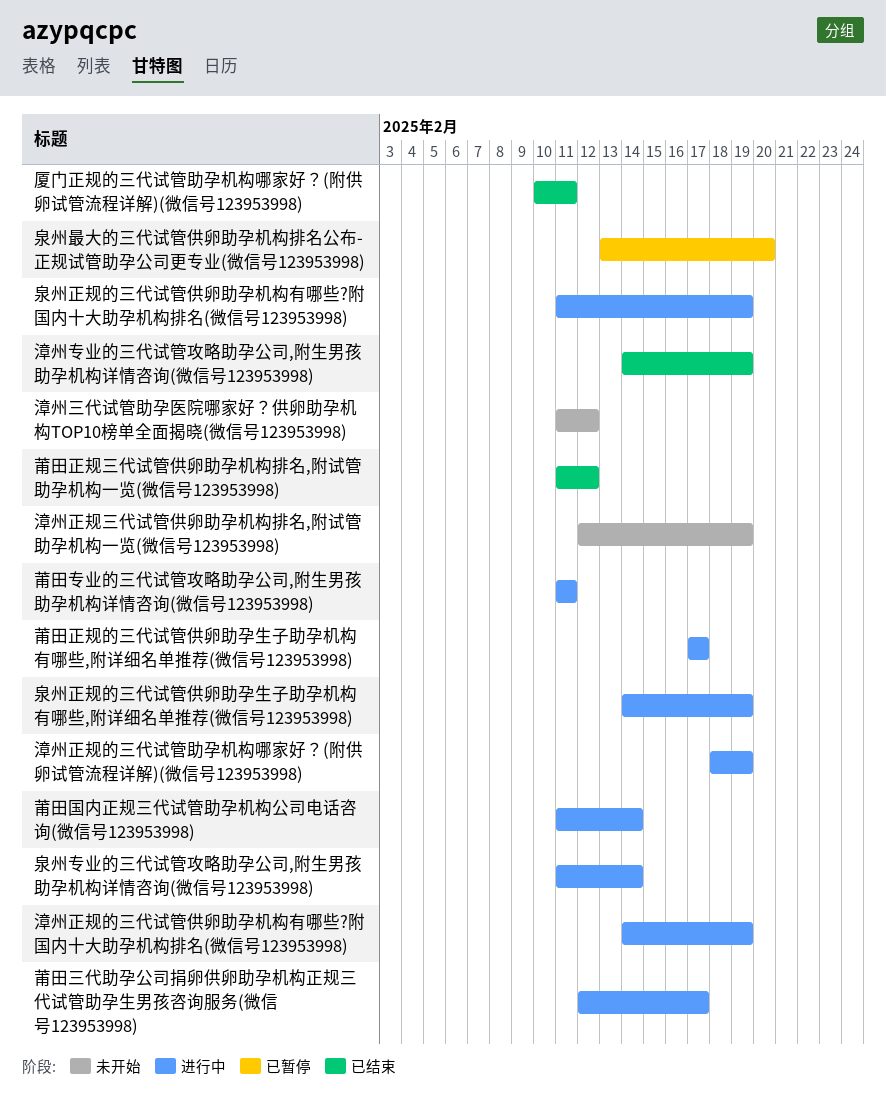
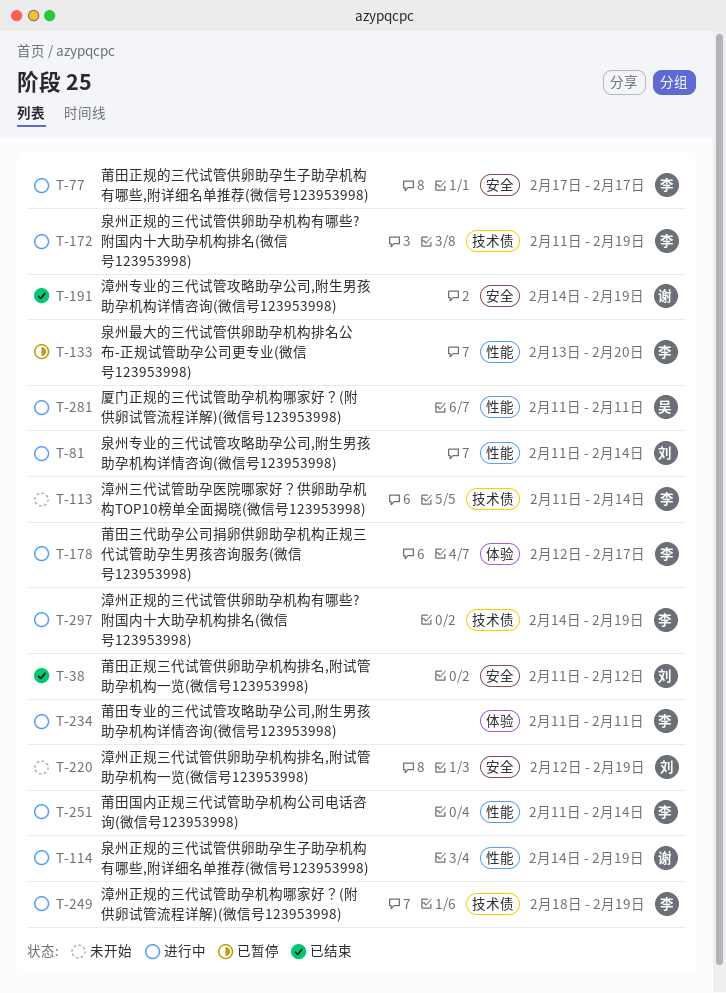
厦门正规的三代试管助孕机构哪家好？(附供卵试管流程详解)(微信号123953998), status: 已结束 -> 进行中
厦门正规的三代试管助孕机构哪家好？(附供卵试管流程详解)(微信号123953998), start: Feb 10 -> Feb 11
漳州三代试管助孕医院哪家好？供卵助孕机构TOP10榜单全面揭晓(微信号123953998), due: Feb 12 -> Feb 14

